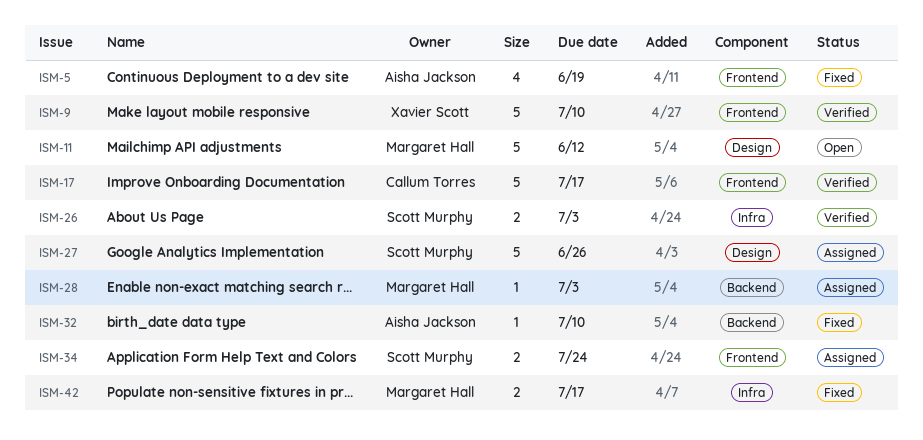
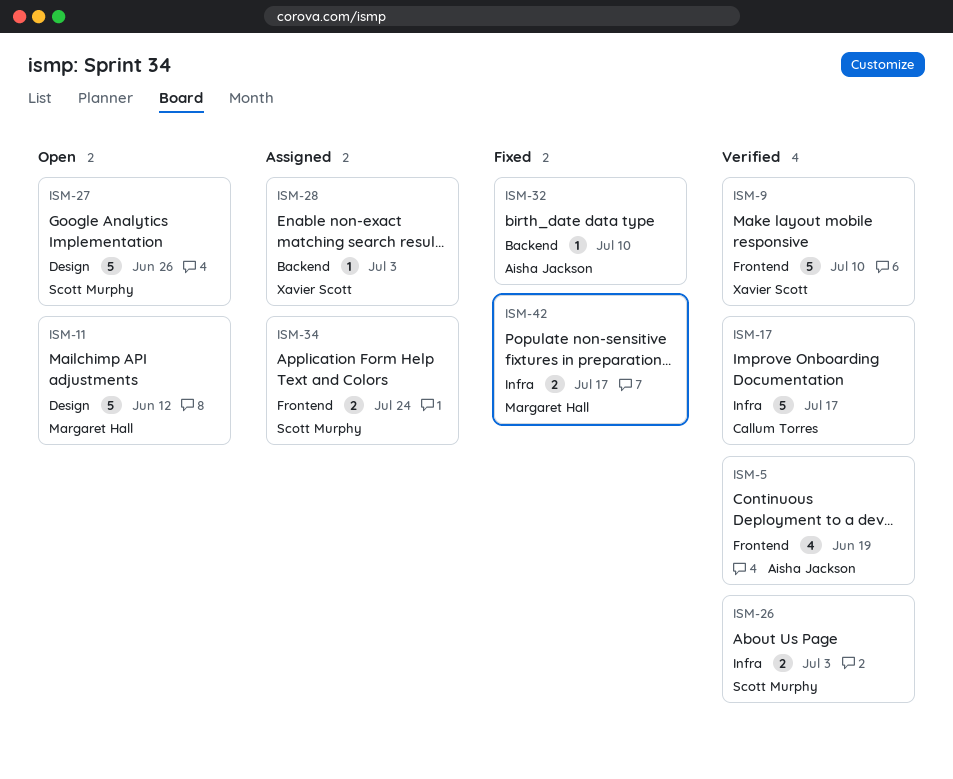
ISM-5, status: Fixed -> Verified
ISM-17, label: Frontend -> Infra
ISM-27, status: Assigned -> Open
ISM-28, owner: Margaret Hall -> Xavier Scott

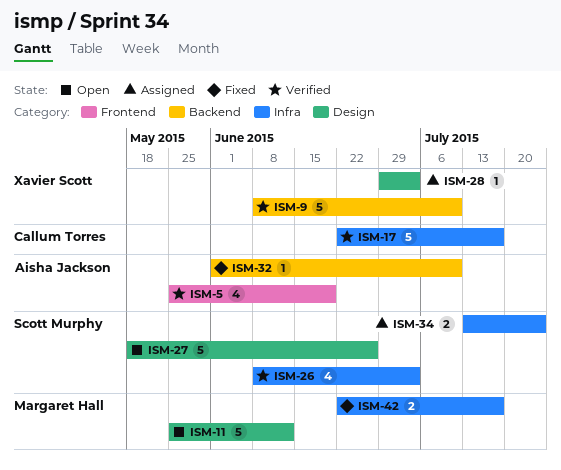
ISM-9, label: Frontend -> Backend
ISM-26, estimate: 2 -> 4
ISM-28, label: Backend -> Design
ISM-34, label: Frontend -> Infra

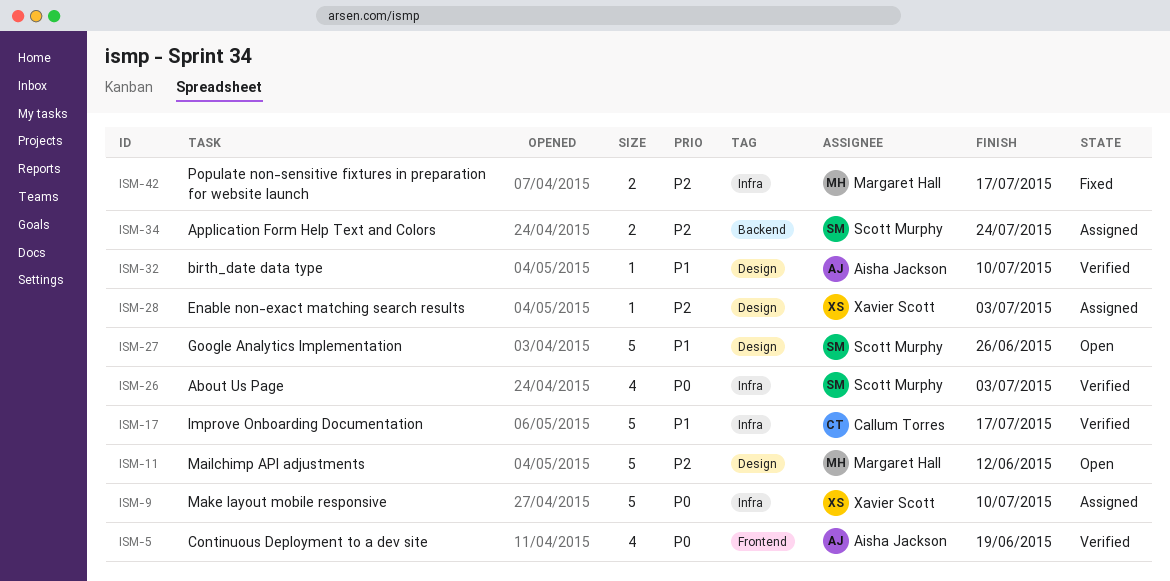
ISM-9, status: Verified -> Assigned
ISM-9, label: Backend -> Infra
ISM-32, status: Fixed -> Verified
ISM-32, label: Backend -> Design
ISM-34, label: Infra -> Backend

